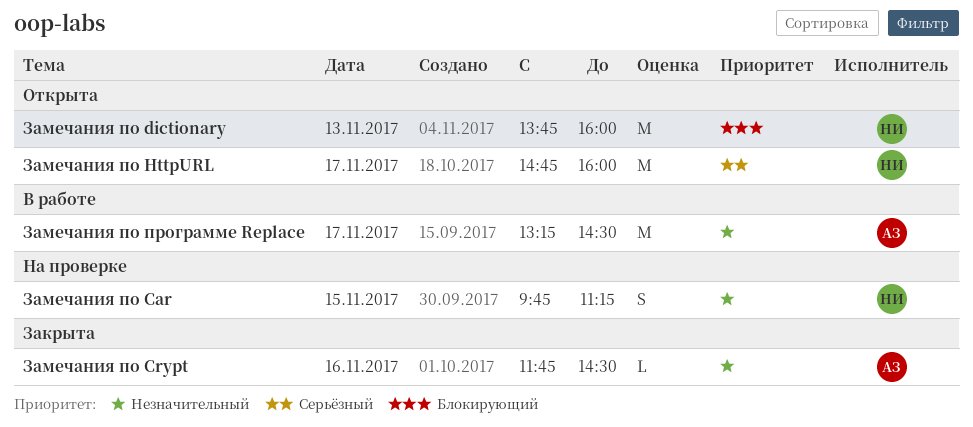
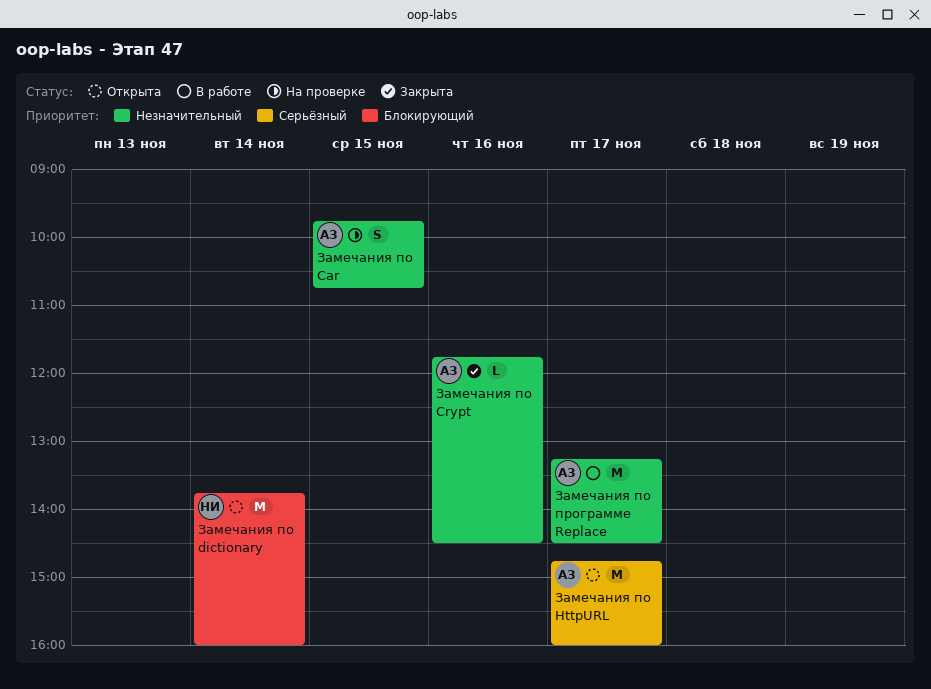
Замечания по Car, owner: НИ -> АЗ
Замечания по Car, ends: 11:15 -> 10:45
Замечания по dictionary, day: Nov 13 -> Nov 14
Замечания по HttpURL, owner: НИ -> АЗ

